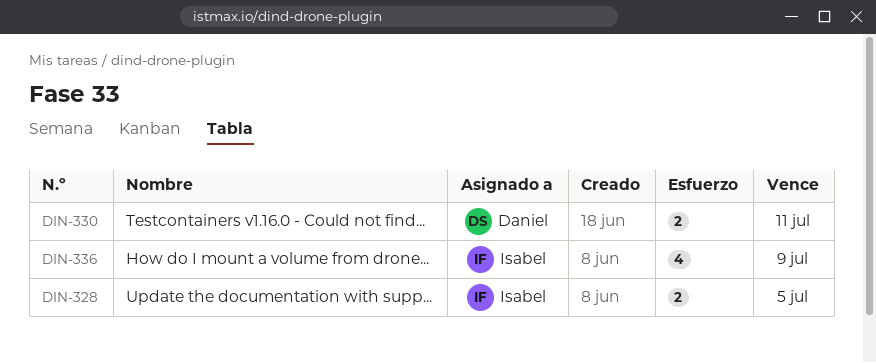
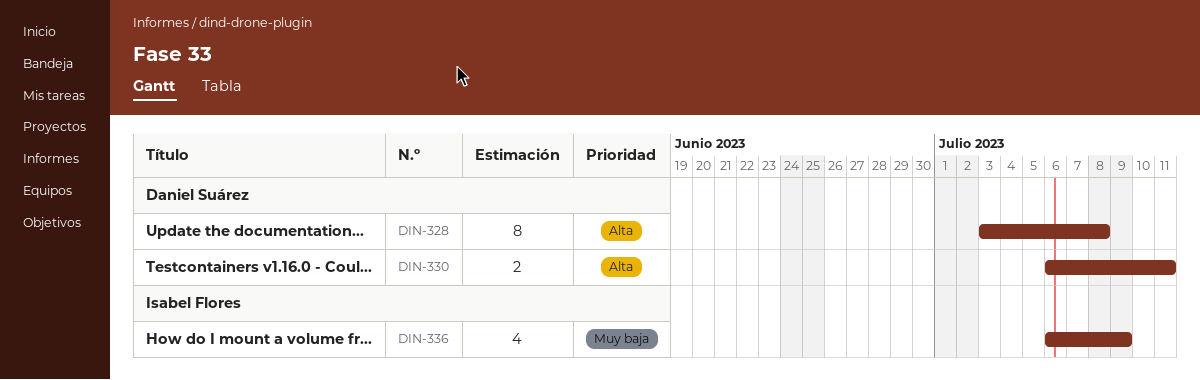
DIN-328, owner: Isabel Flores -> Daniel Suárez
DIN-328, estimate: 2 -> 8
DIN-328, due: Jul 5 -> Jul 8

